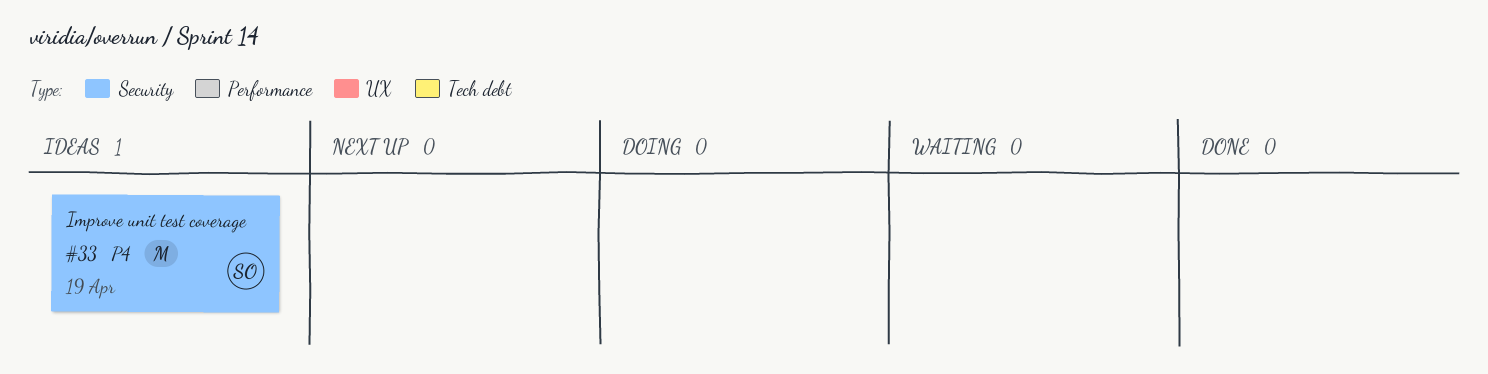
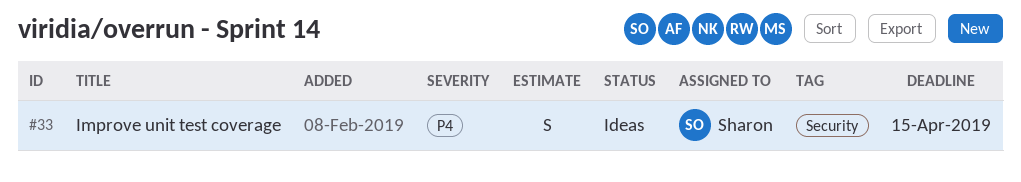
#33, estimate: M -> S
#33, due: Apr 19 -> Apr 15

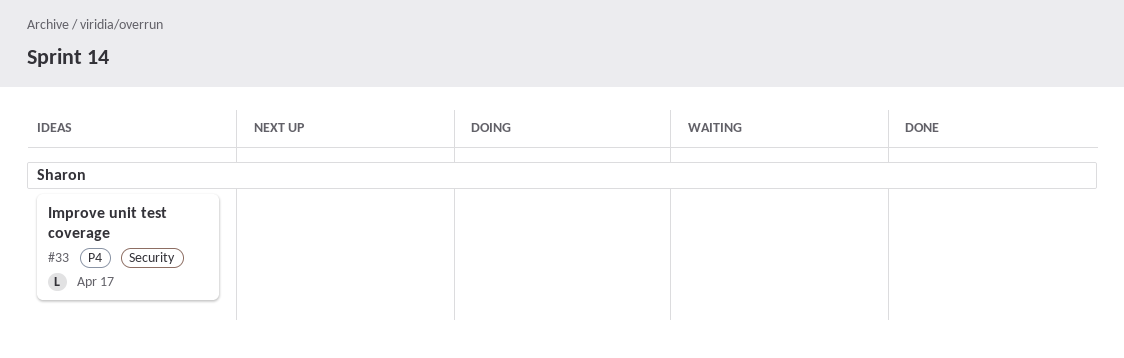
#33, estimate: S -> L
#33, due: Apr 15 -> Apr 17

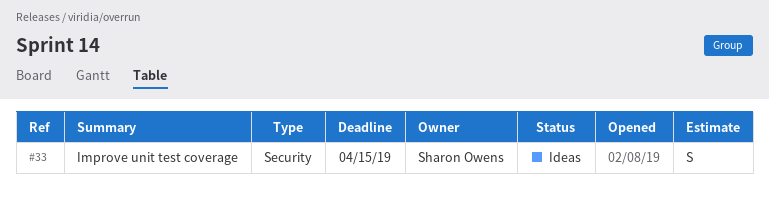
#33, estimate: L -> S
#33, due: Apr 17 -> Apr 15

